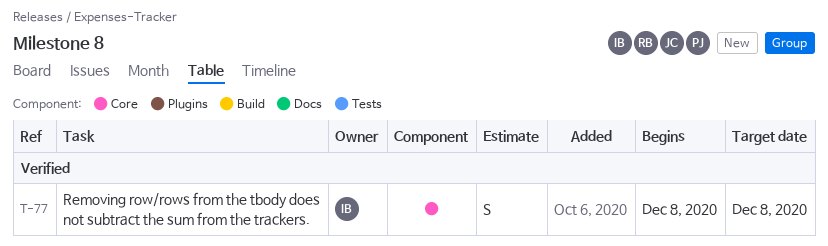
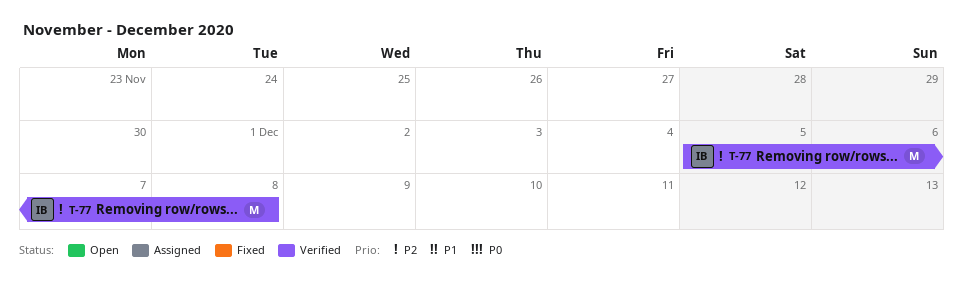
T-77, estimate: S -> M
T-77, start: Dec 8 -> Dec 5

